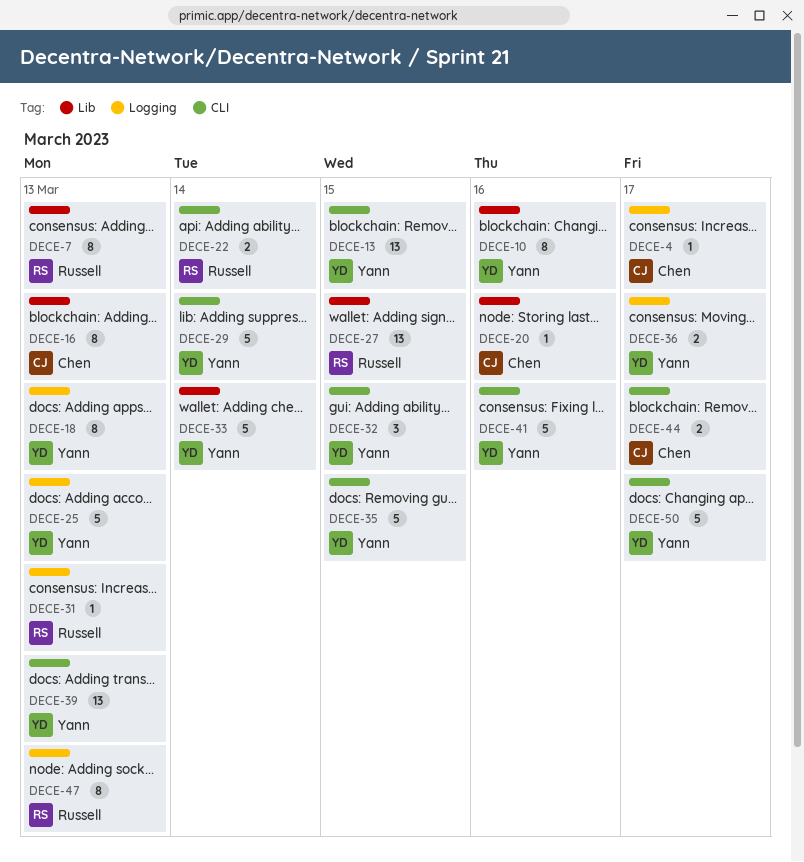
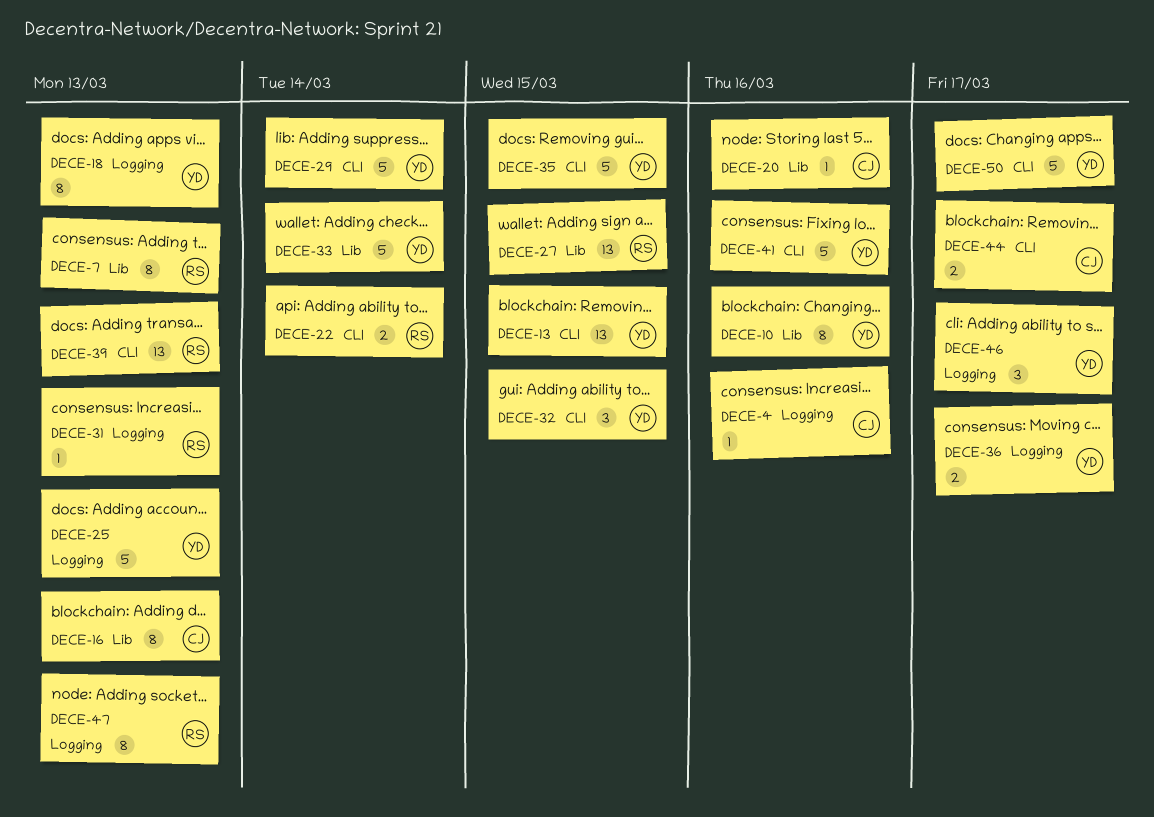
DECE-4, due: Mar 17 -> Mar 16
DECE-39, owner: Yann -> Russell
DECE-46: none -> present

